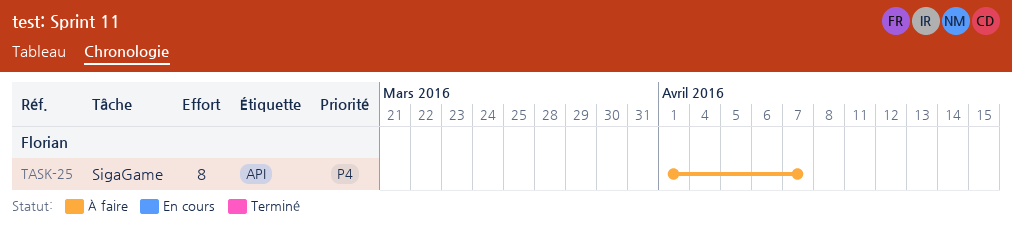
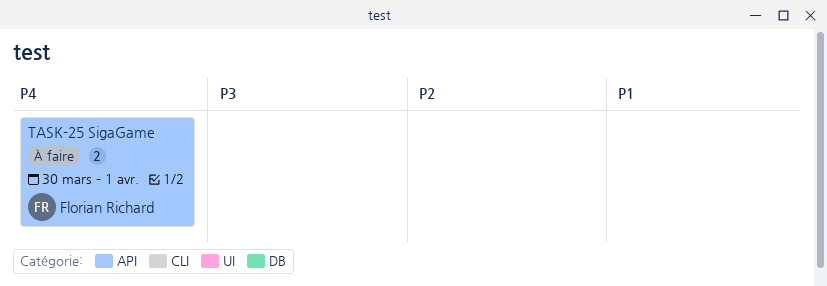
TASK-25, estimate: 8 -> 2
TASK-25, start: Apr 1 -> Mar 30
TASK-25, due: Apr 7 -> Apr 1

